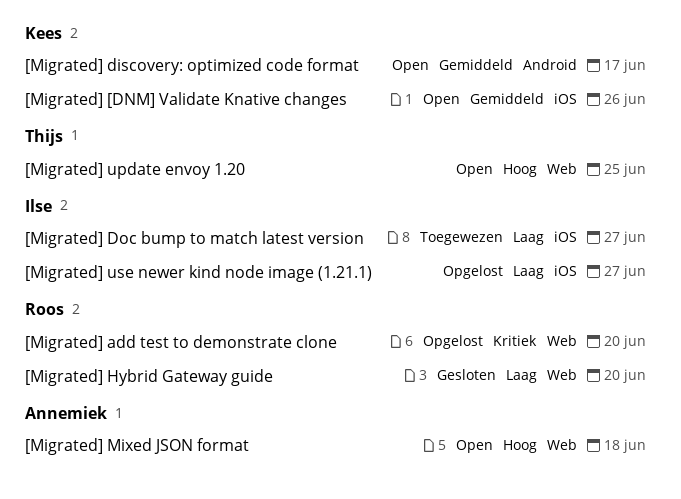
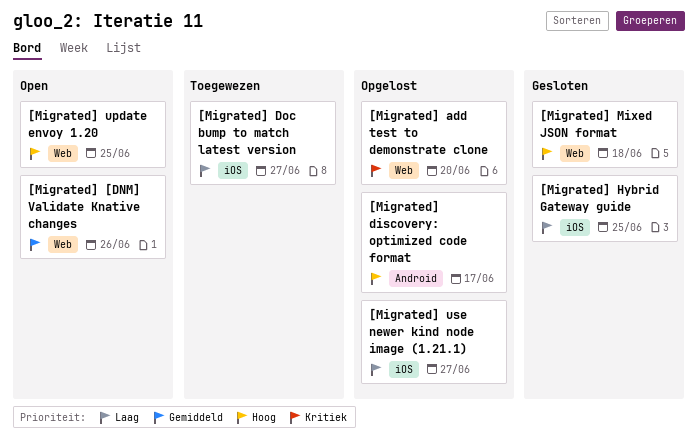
[Migrated] [DNM] Validate Knative changes, label: iOS -> Web
[Migrated] discovery: optimized code format, status: Open -> Opgelost
[Migrated] discovery: optimized code format, priority: Gemiddeld -> Hoog
[Migrated] Hybrid Gateway guide, label: Web -> iOS
[Migrated] Hybrid Gateway guide, due: Jun 20 -> Jun 25
[Migrated] Mixed JSON format, status: Open -> Gesloten

